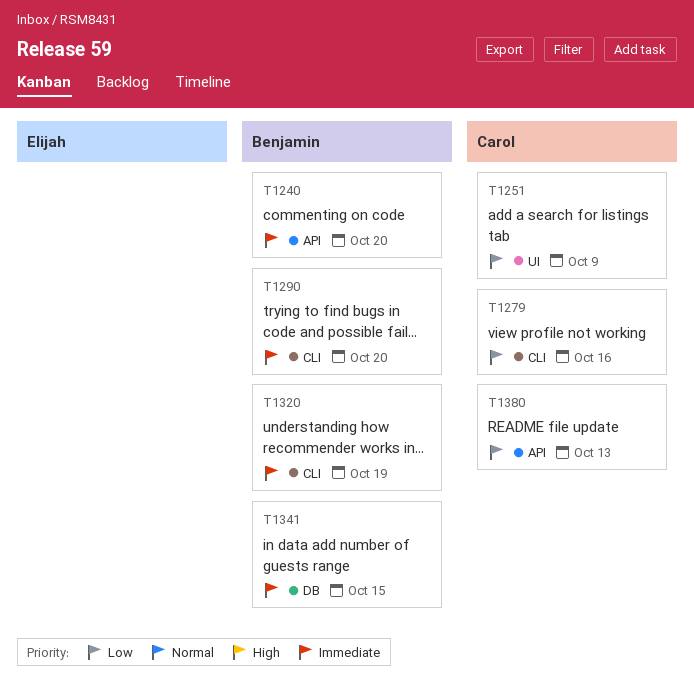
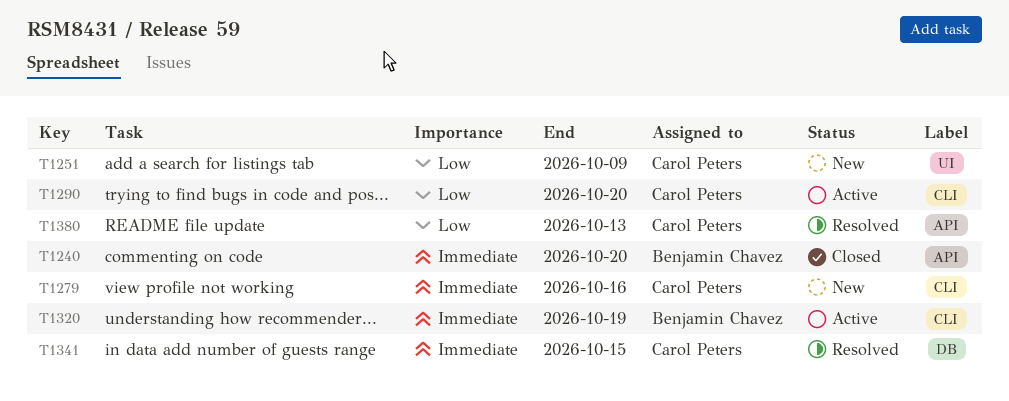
T1279, priority: Low -> Immediate
T1290, owner: Benjamin Chavez -> Carol Peters
T1290, priority: Immediate -> Low
T1341, owner: Benjamin Chavez -> Carol Peters

